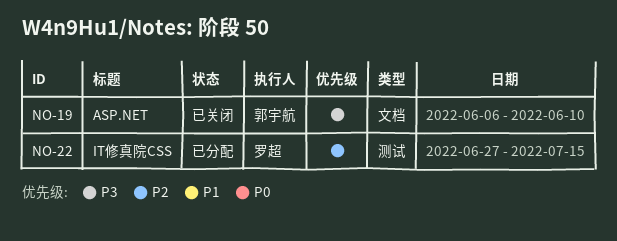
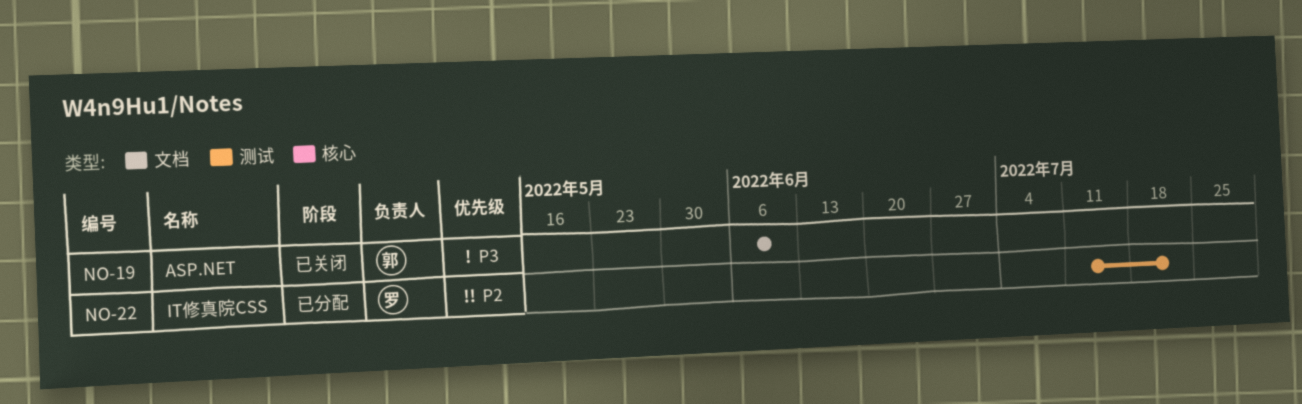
NO-22, start: Jun 27 -> Jul 11
NO-22, due: Jul 15 -> Jul 22

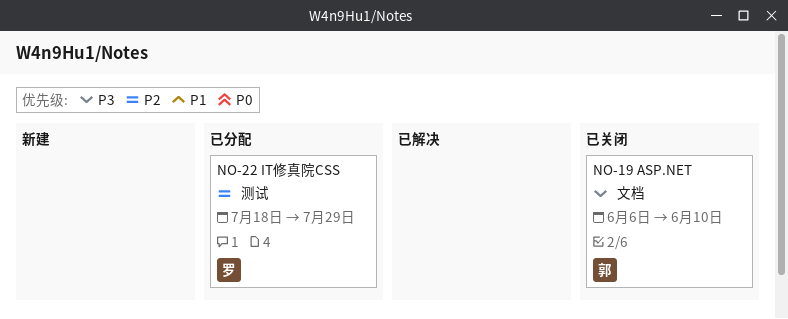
NO-22, start: Jul 11 -> Jul 18
NO-22, due: Jul 22 -> Jul 29

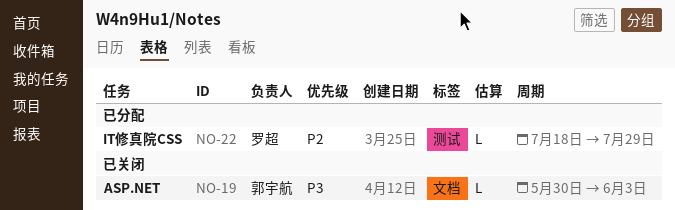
NO-19, start: Jun 6 -> May 30
NO-19, due: Jun 10 -> Jun 3

